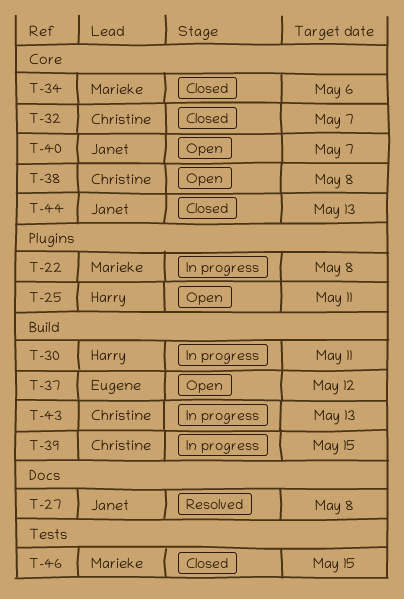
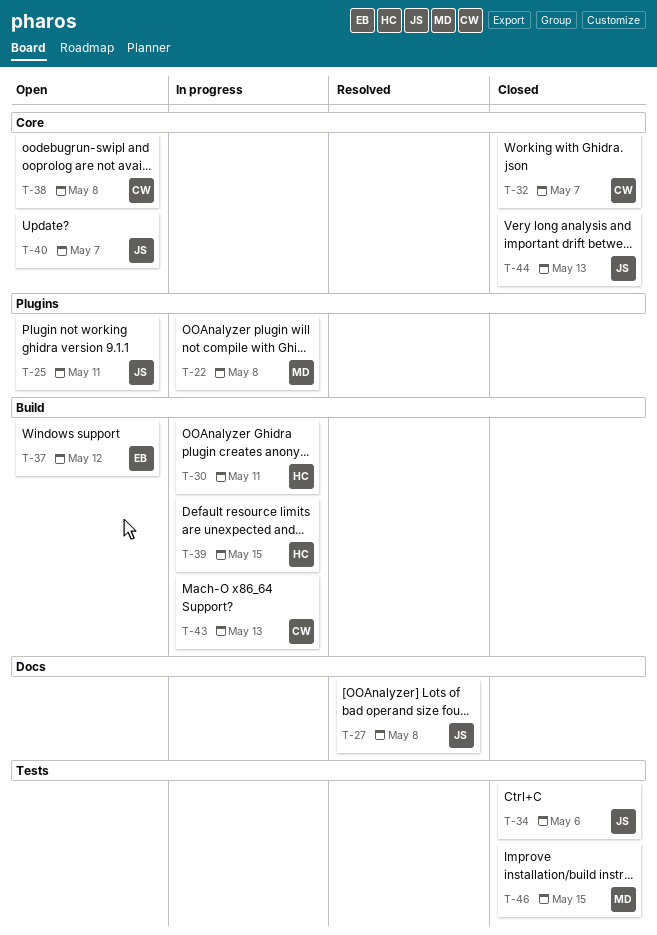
T-25, owner: Harry -> Janet
T-34, owner: Marieke -> Janet
T-34, label: Core -> Tests
T-39, owner: Christine -> Harry

